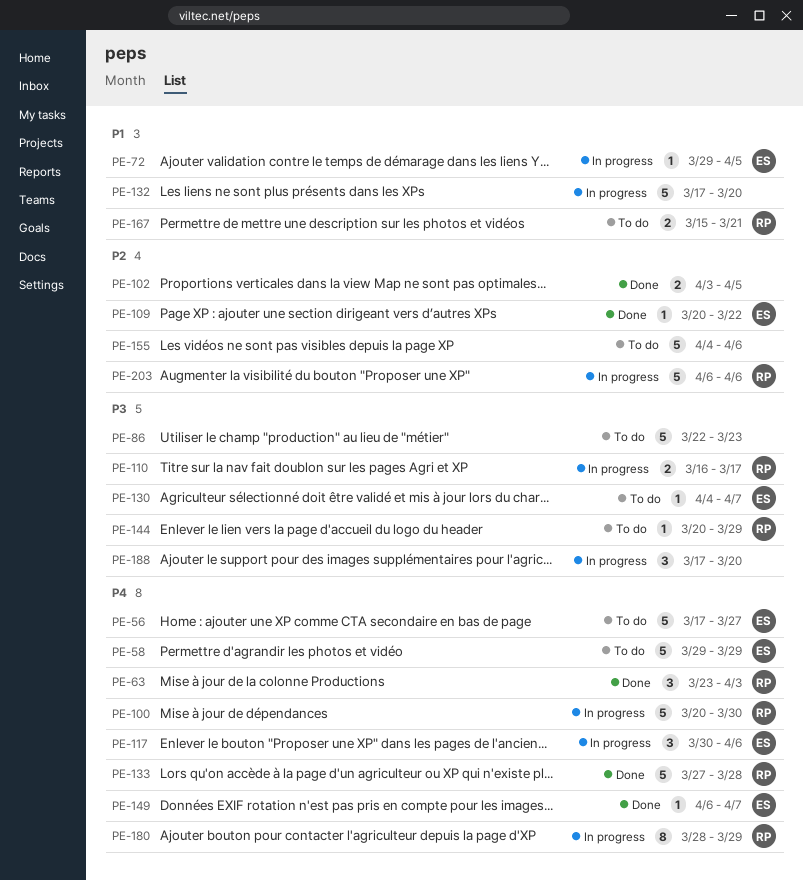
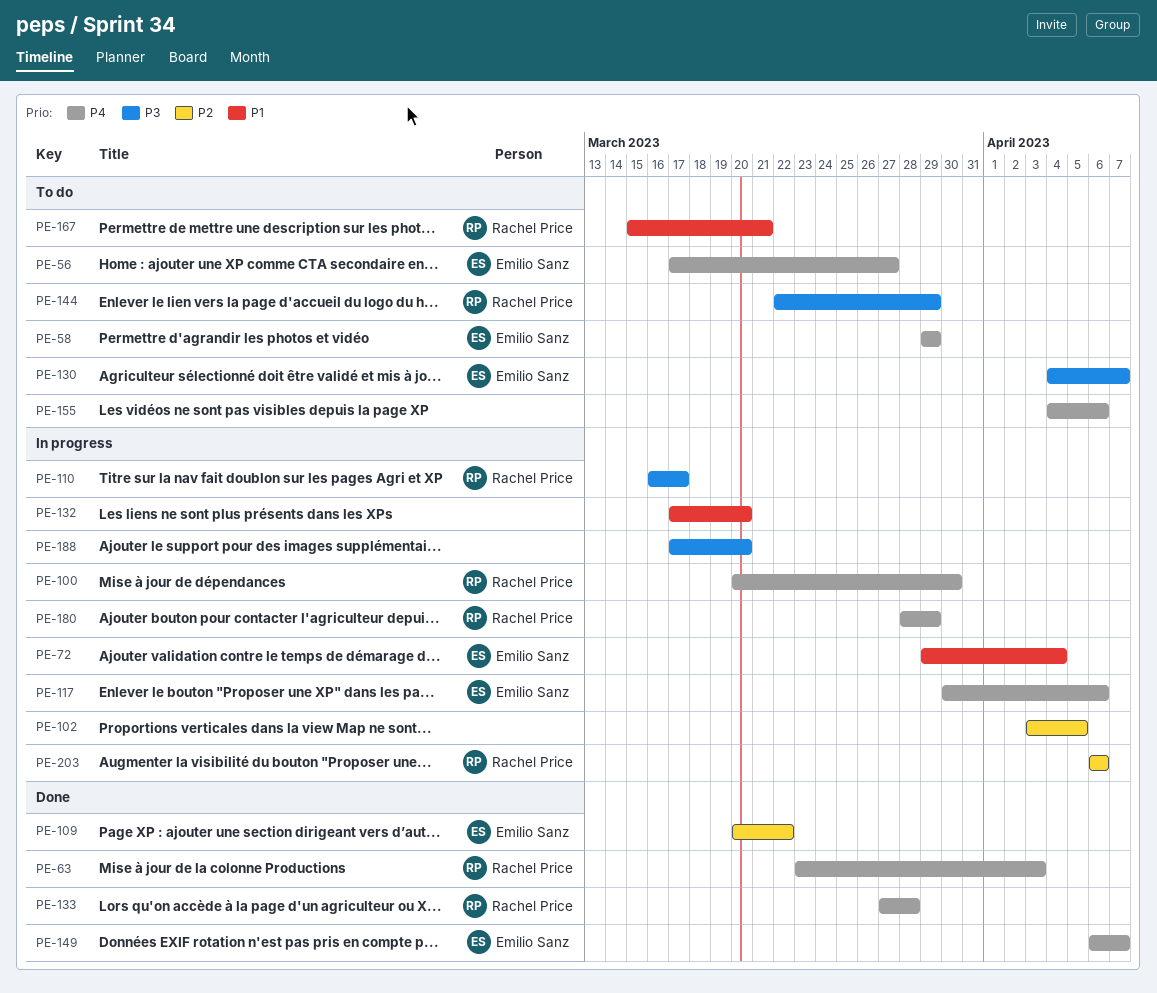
PE-72, due: Apr 5 -> Apr 4
PE-86: present -> none
PE-102, status: Done -> In progress
PE-144, start: Mar 20 -> Mar 22
PE-155, priority: P2 -> P4

